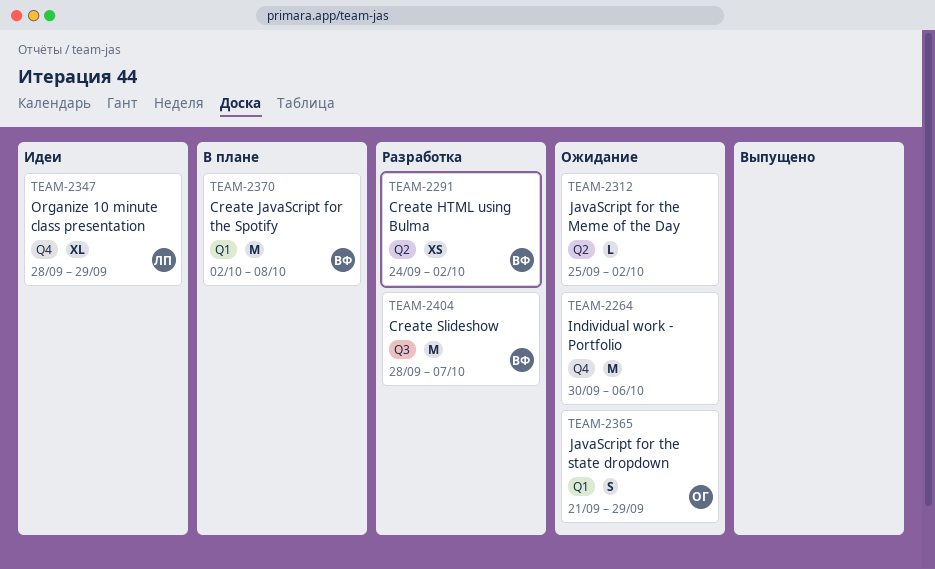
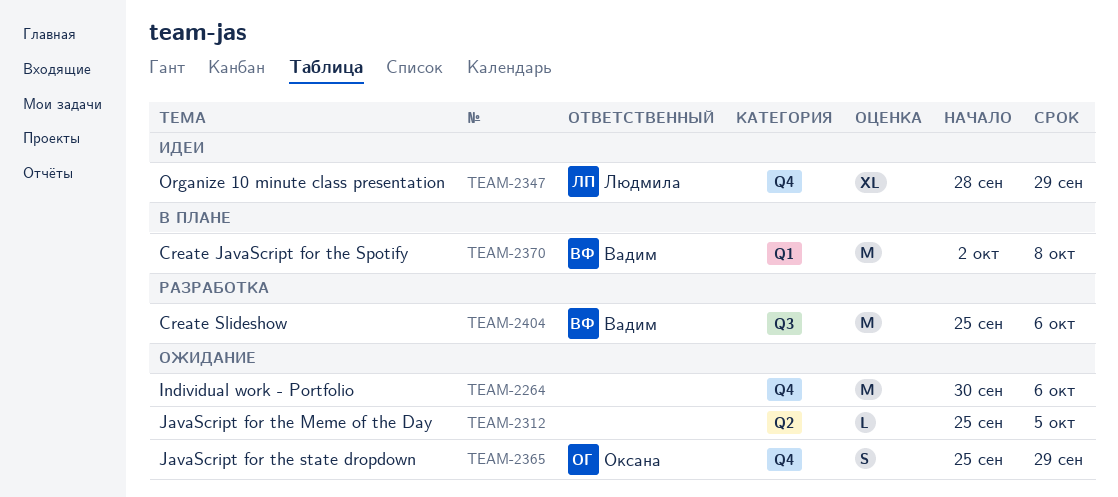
TEAM-2291: present -> none
TEAM-2312, due: Oct 2 -> Oct 5
TEAM-2365, label: Q1 -> Q4
TEAM-2365, start: Sep 21 -> Sep 25
TEAM-2404, start: Sep 28 -> Sep 25
TEAM-2404, due: Oct 7 -> Oct 6

